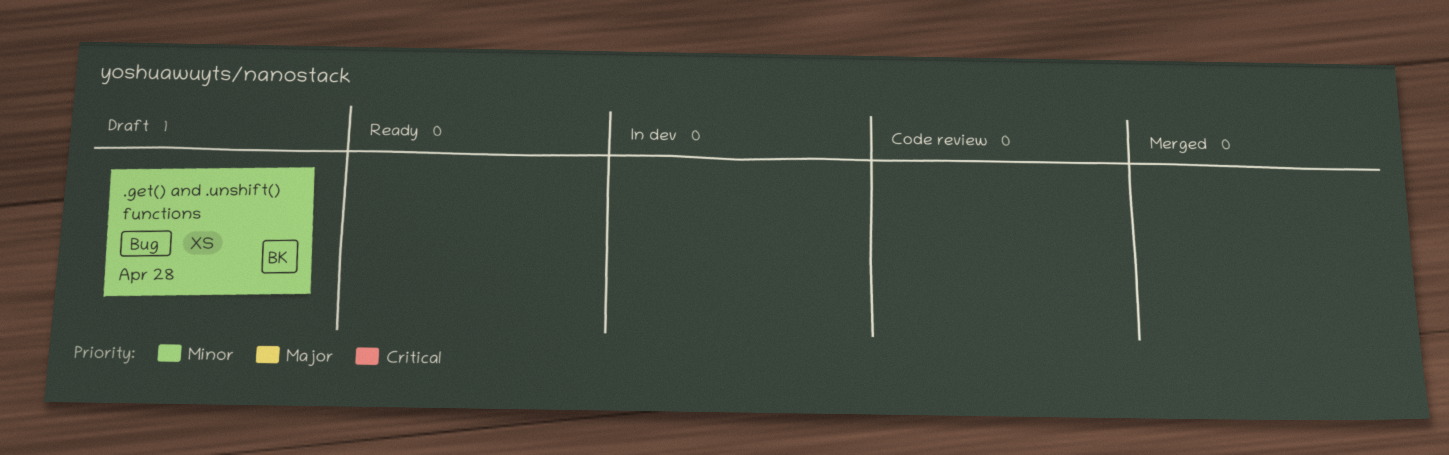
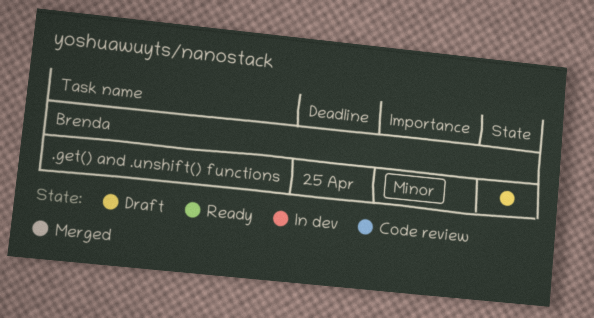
.get() and .unshift() functions, due: Apr 28 -> Apr 25

